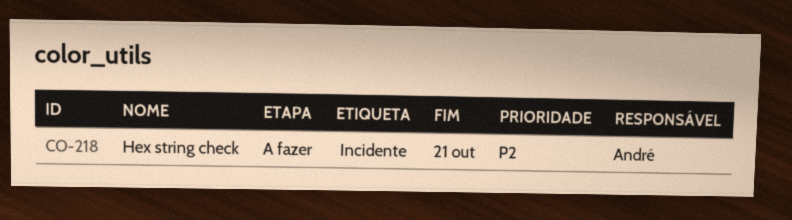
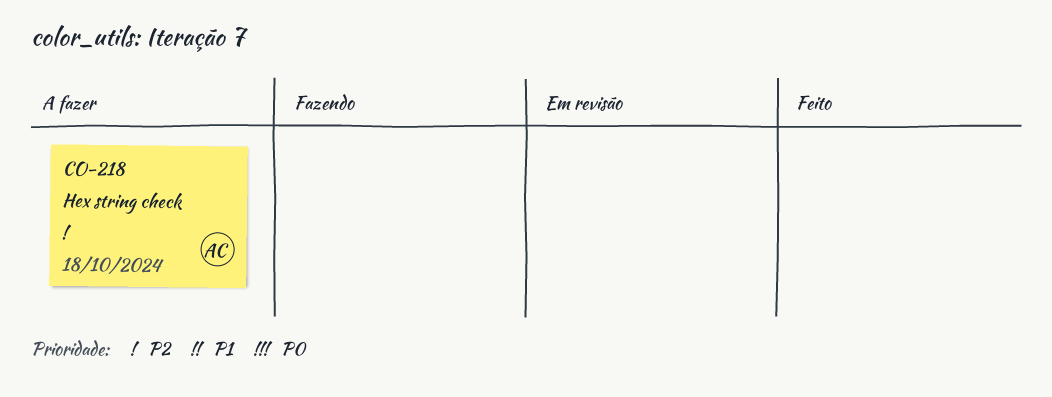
CO-218, due: Oct 21 -> Oct 18

